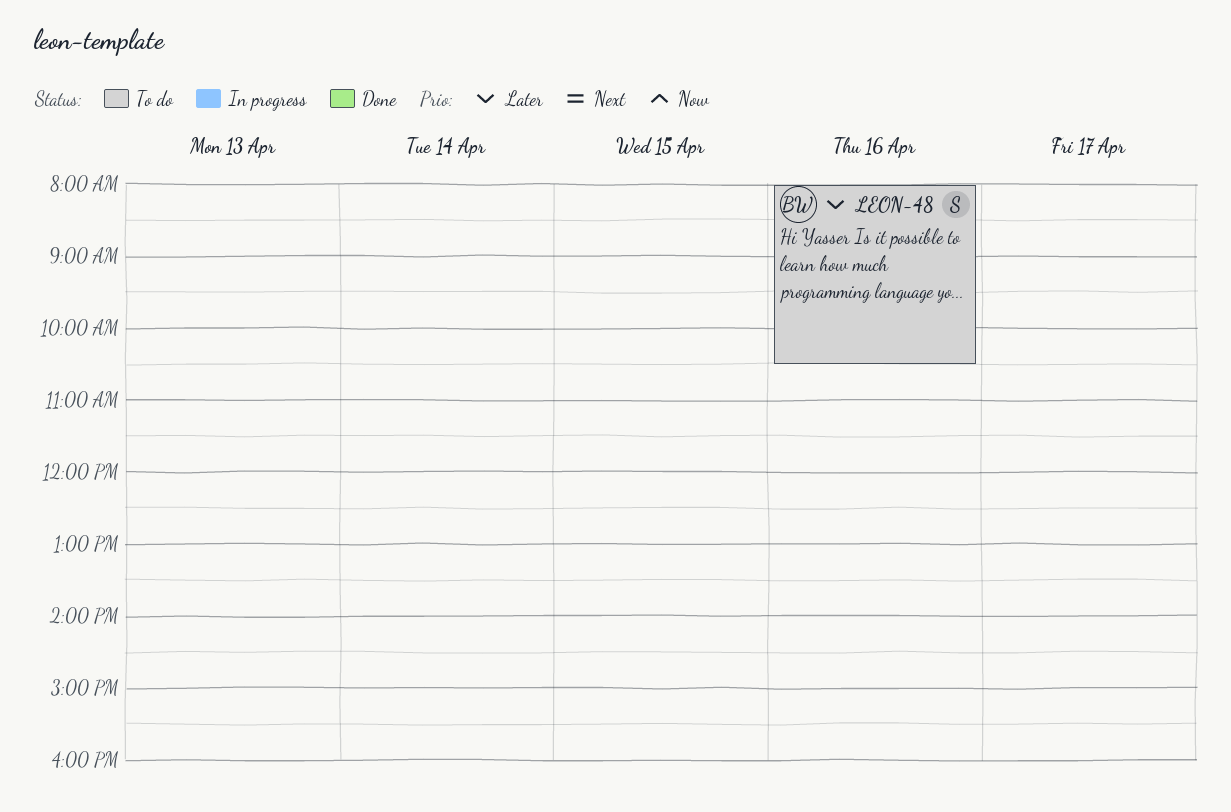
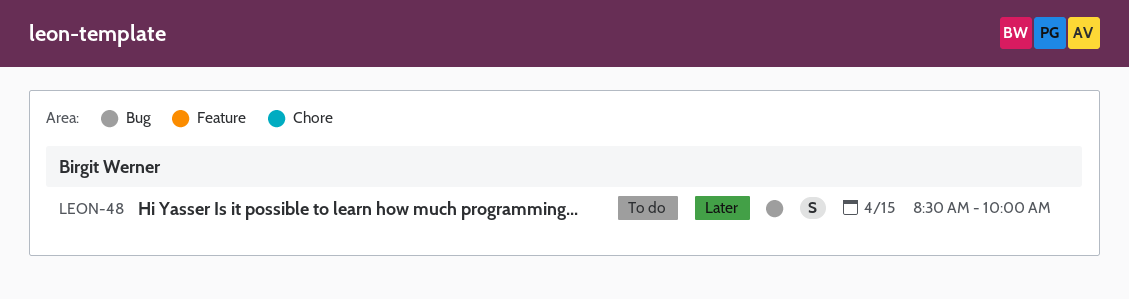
LEON-48, day: Apr 16 -> Apr 15
LEON-48, begins: 08:00 -> 08:30
LEON-48, ends: 10:30 -> 10:00

